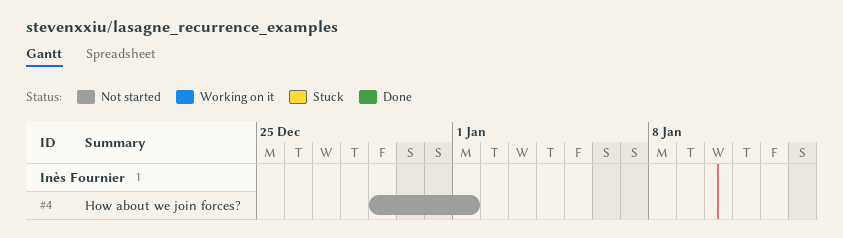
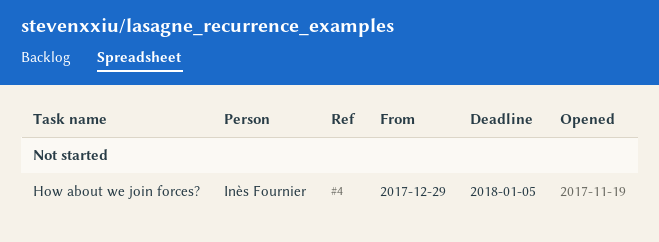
#4, due: Jan 1 -> Jan 5

